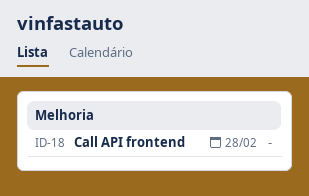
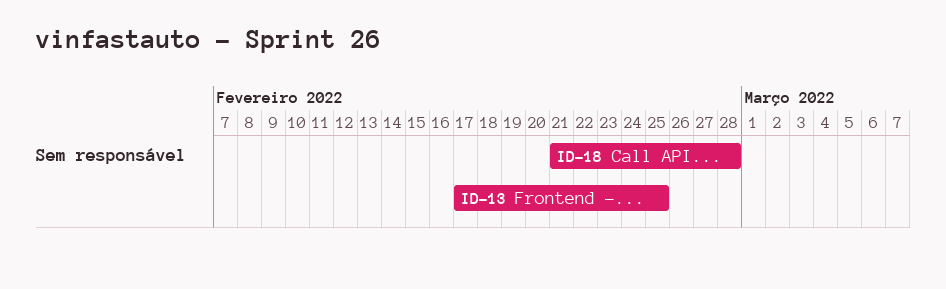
ID-13: none -> present

